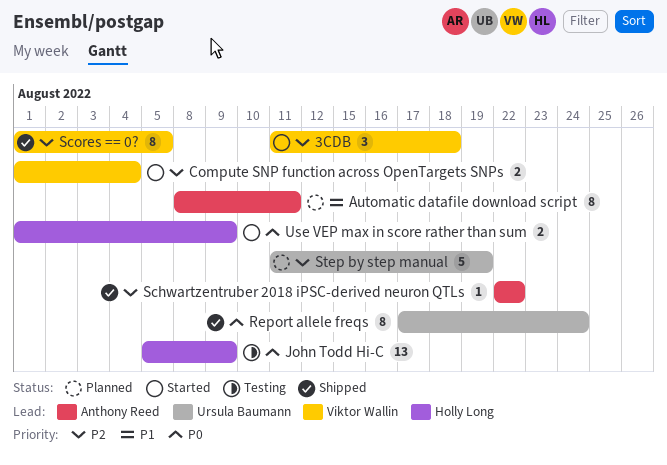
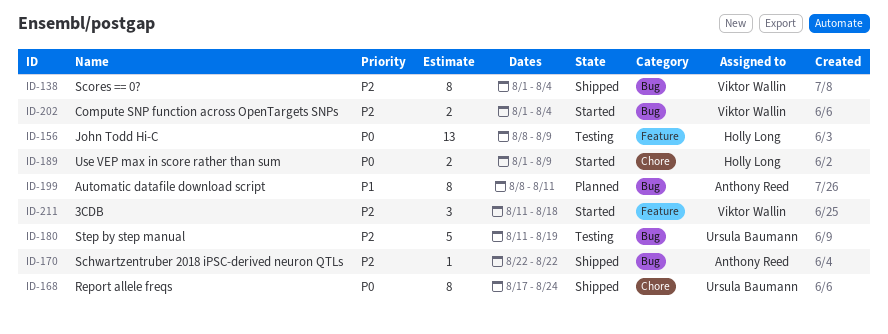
John Todd Hi-C, start: Aug 5 -> Aug 8
Scores == 0?, due: Aug 5 -> Aug 4
Step by step manual, status: Planned -> Testing

